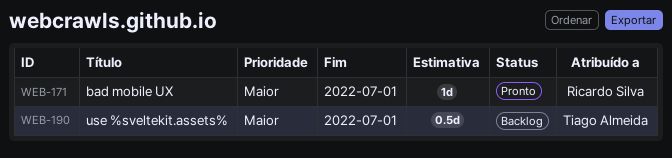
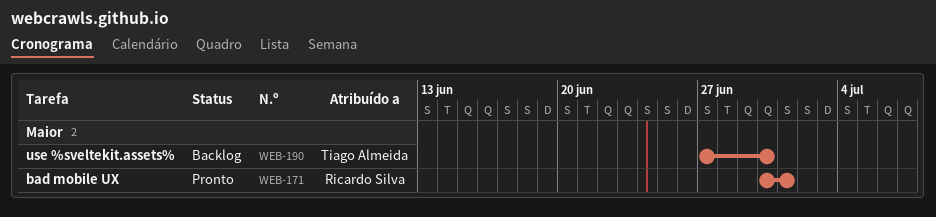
WEB-190, due: Jul 1 -> Jun 30

